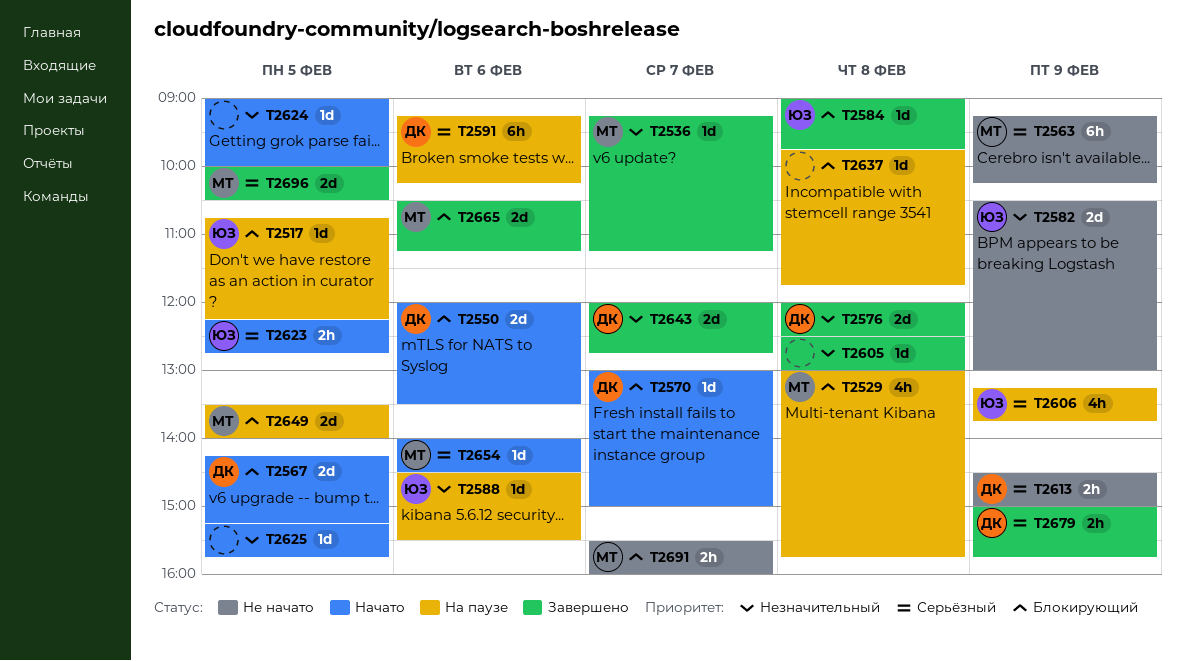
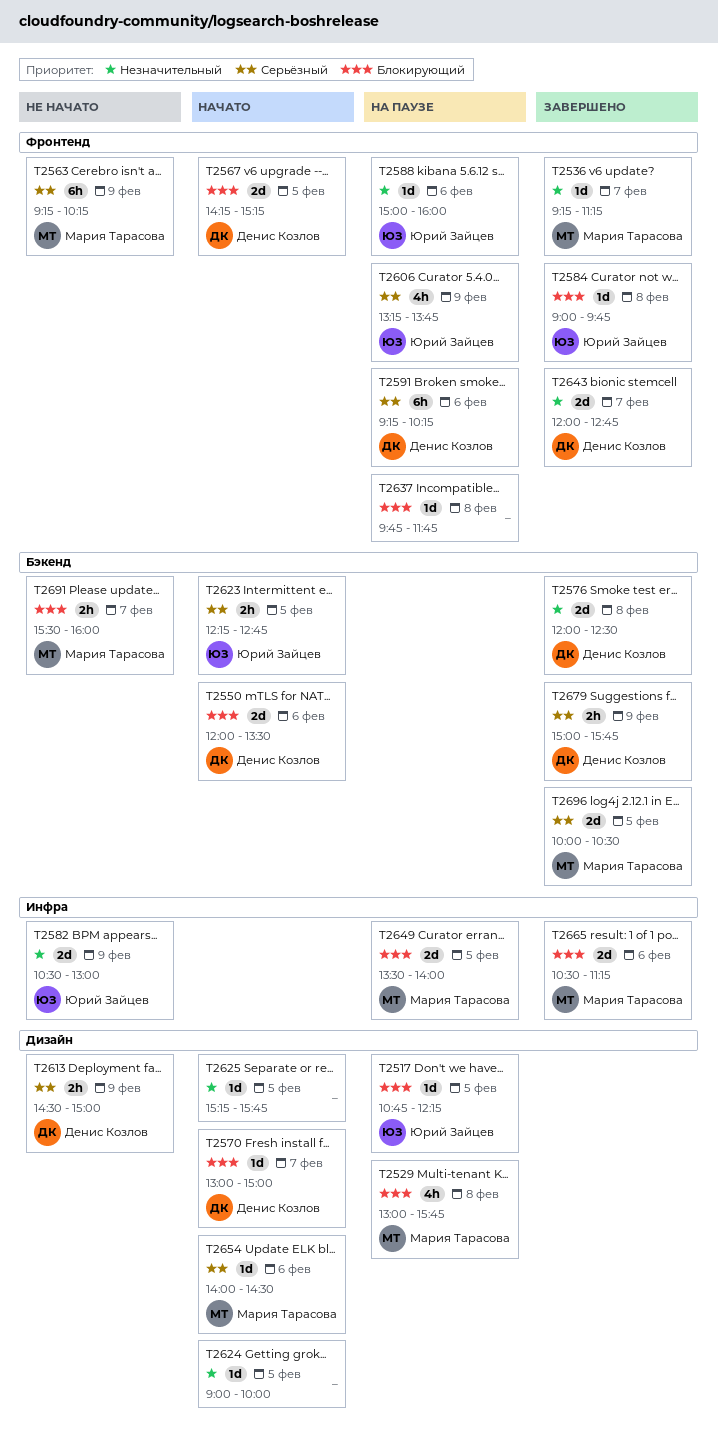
T2588, begins: 14:30 -> 15:00
T2588, ends: 15:30 -> 16:00
T2605: present -> none

